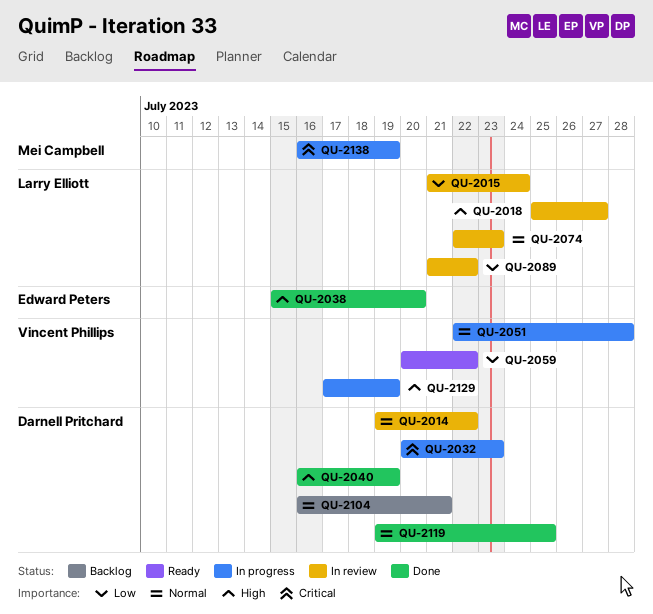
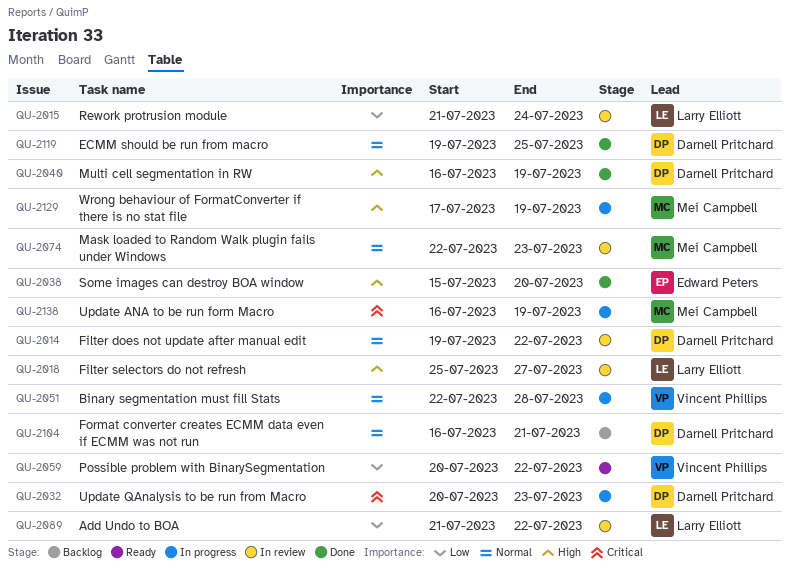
QU-2074, owner: Larry Elliott -> Mei Campbell
QU-2129, owner: Vincent Phillips -> Mei Campbell

